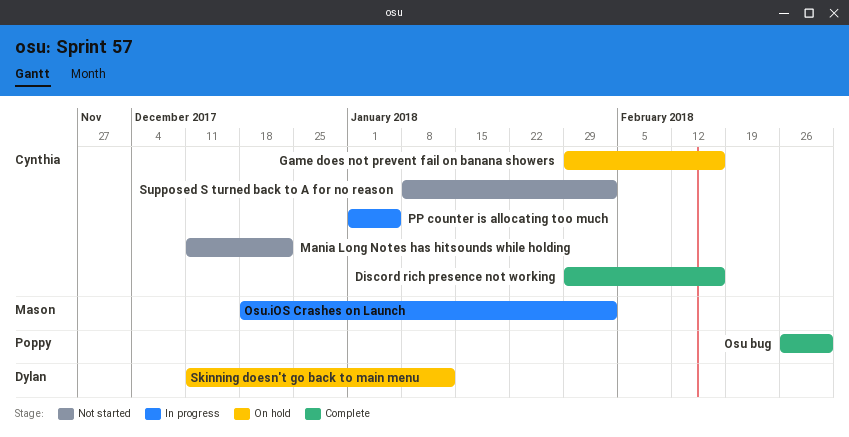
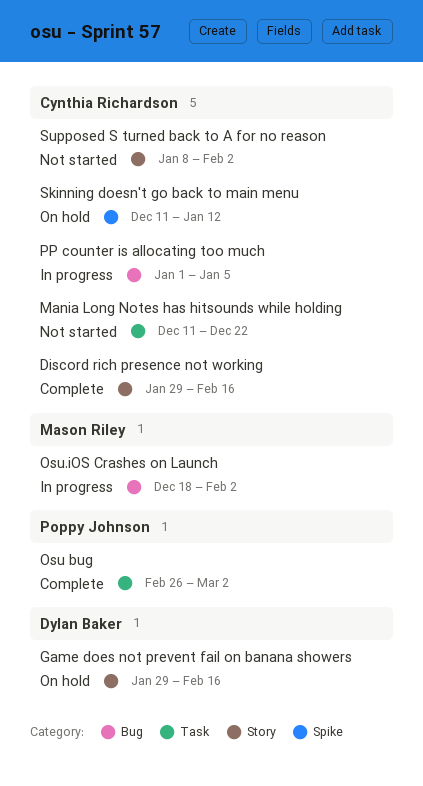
Game does not prevent fail on banana showers, owner: Cynthia Richardson -> Dylan Baker
Skinning doesn't go back to main menu, owner: Dylan Baker -> Cynthia Richardson

